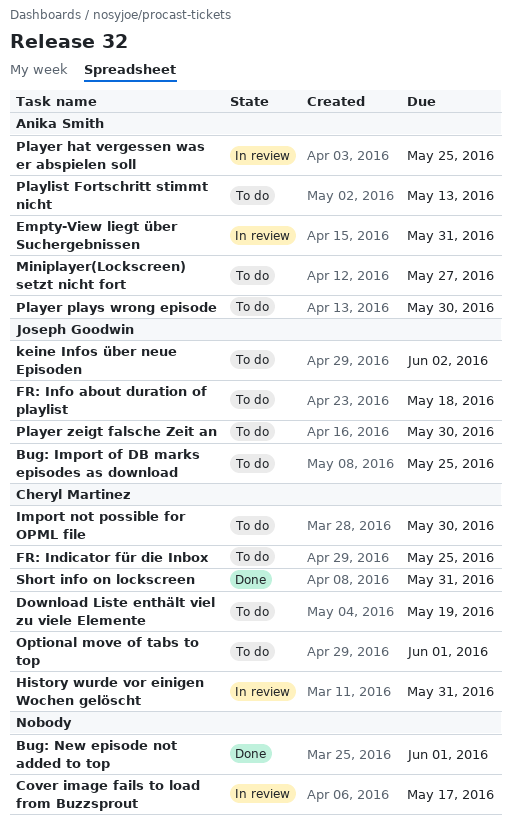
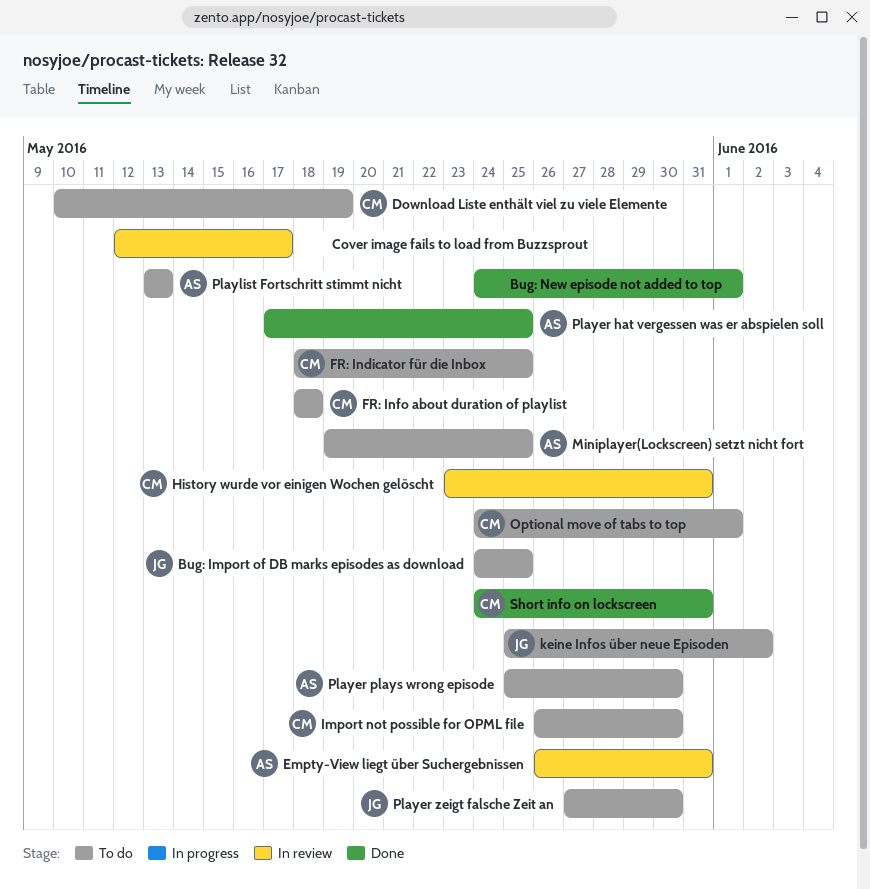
FR: Info about duration of playlist, owner: Joseph Goodwin -> Cheryl Martinez
Miniplayer(Lockscreen) setzt nicht fort, due: May 27 -> May 25
Player hat vergessen was er abspielen soll, status: In review -> Done

